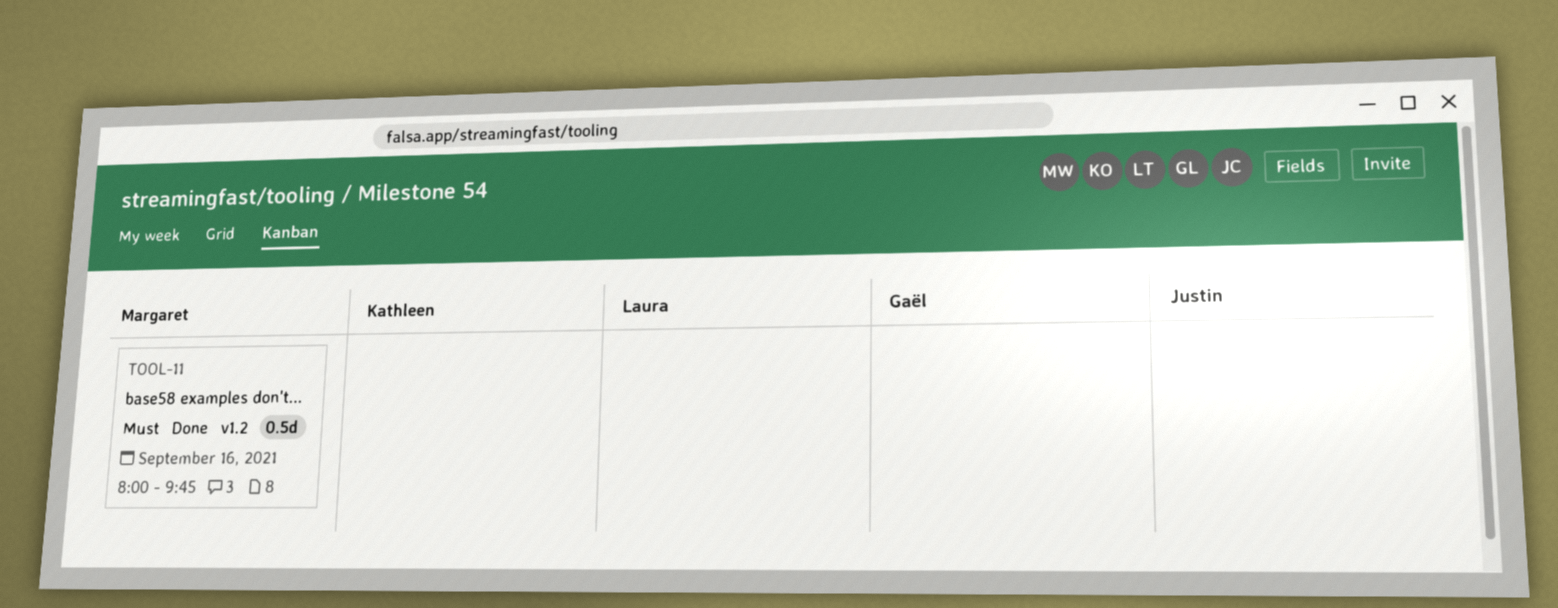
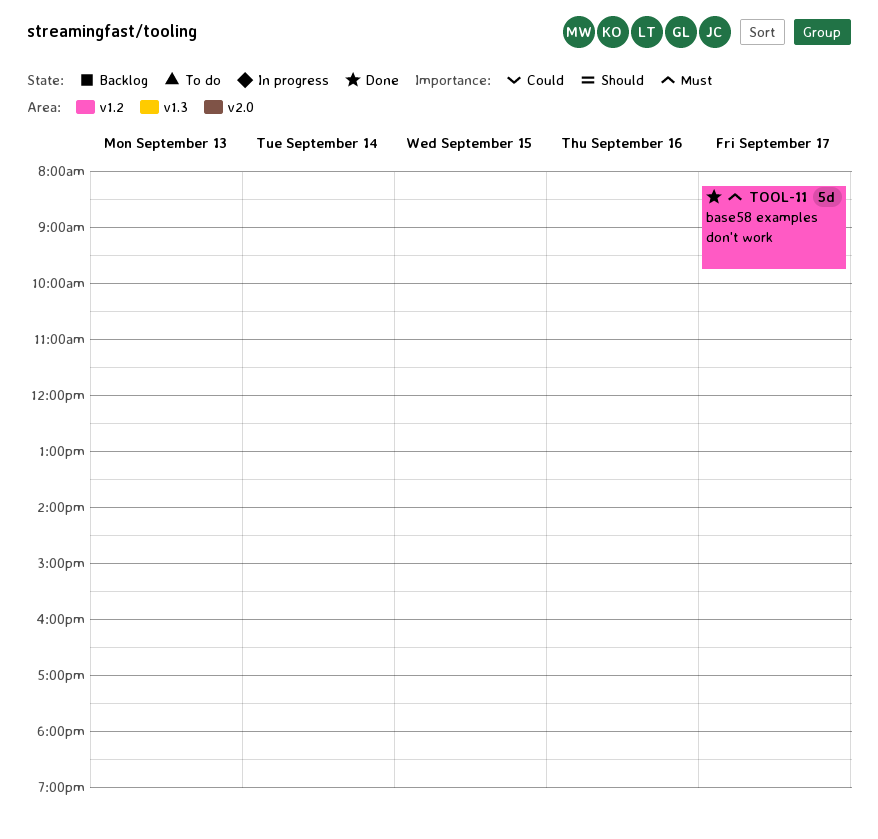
TOOL-11, estimate: 0.5d -> 5d
TOOL-11, day: Sep 16 -> Sep 17
TOOL-11, begins: 08:00 -> 08:15

